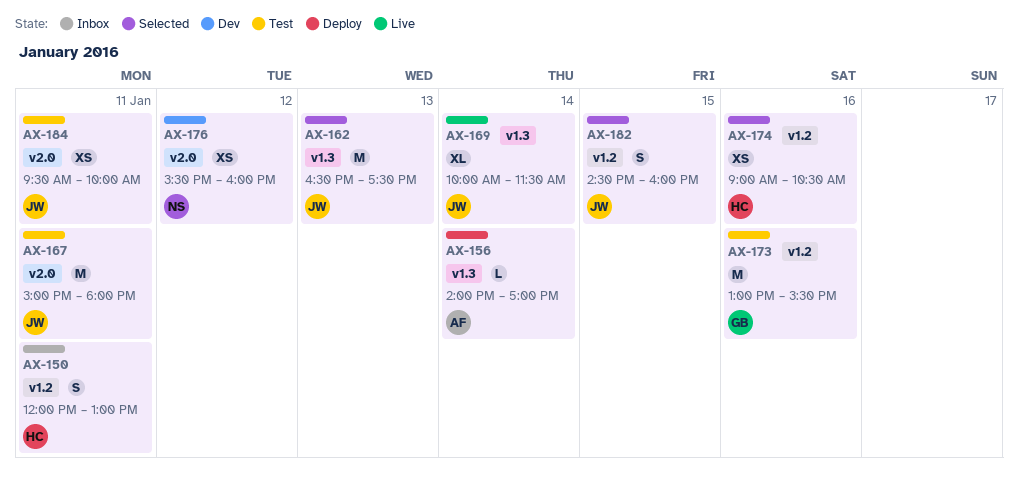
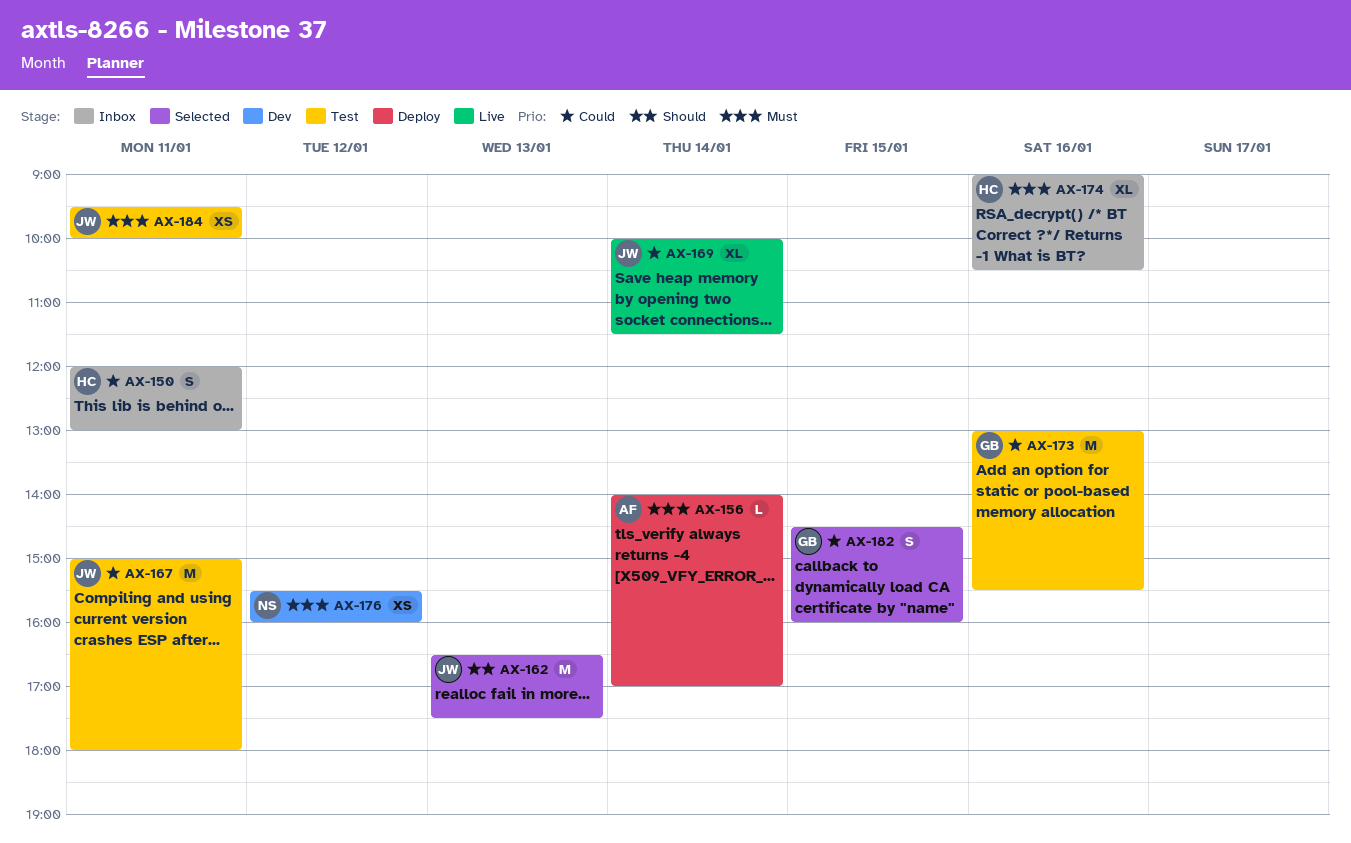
AX-174, status: Selected -> Inbox
AX-174, estimate: XS -> XL
AX-182, owner: JW -> GB

